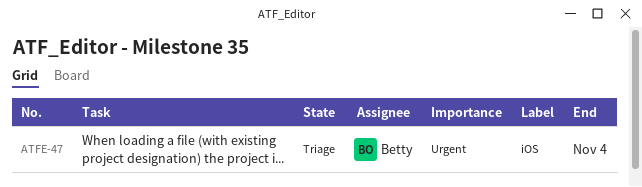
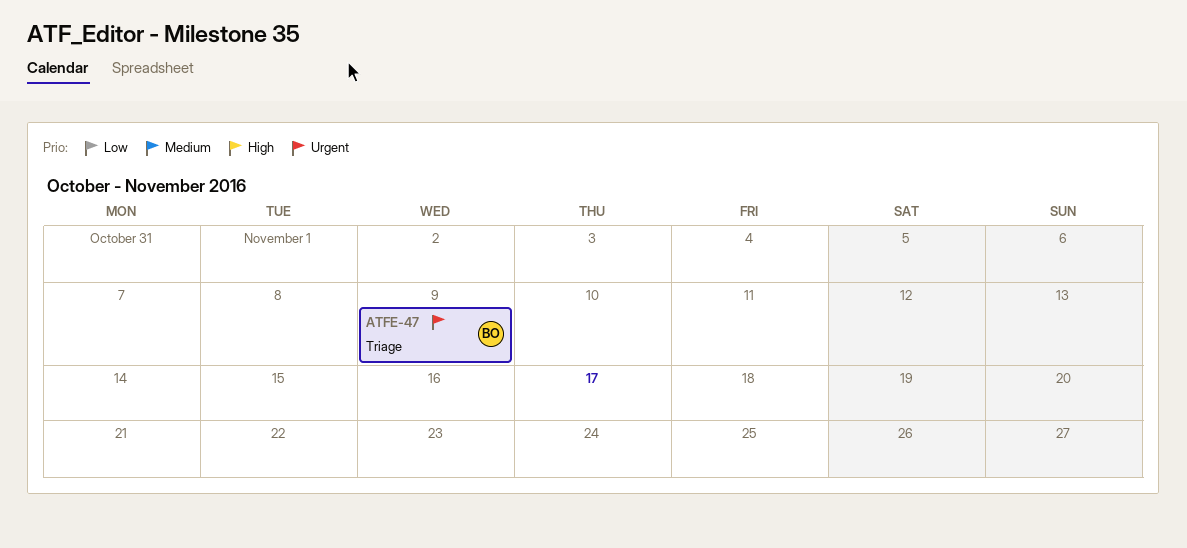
ATFE-47, due: Nov 4 -> Nov 9

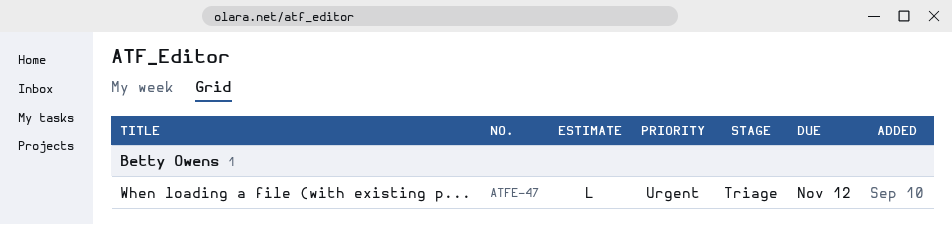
ATFE-47, due: Nov 9 -> Nov 12

